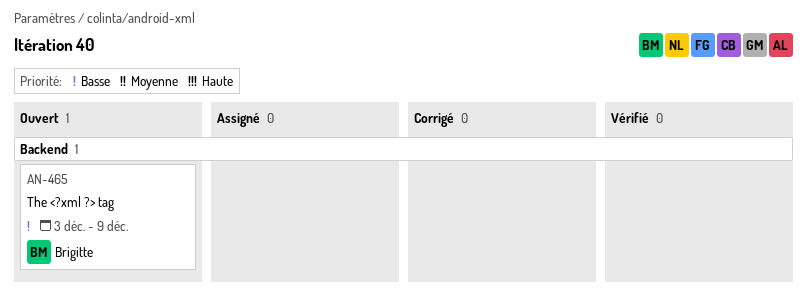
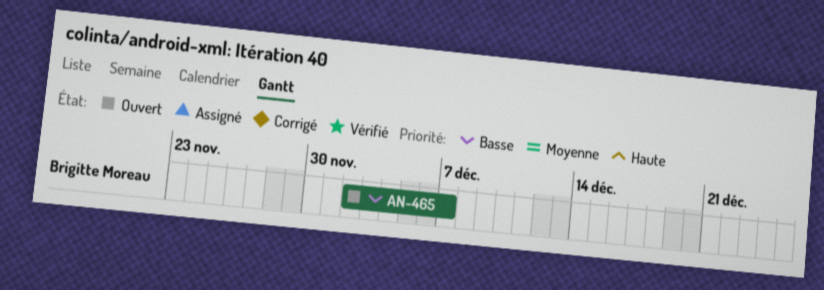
AN-465, start: Dec 3 -> Dec 2
AN-465, due: Dec 9 -> Dec 7

